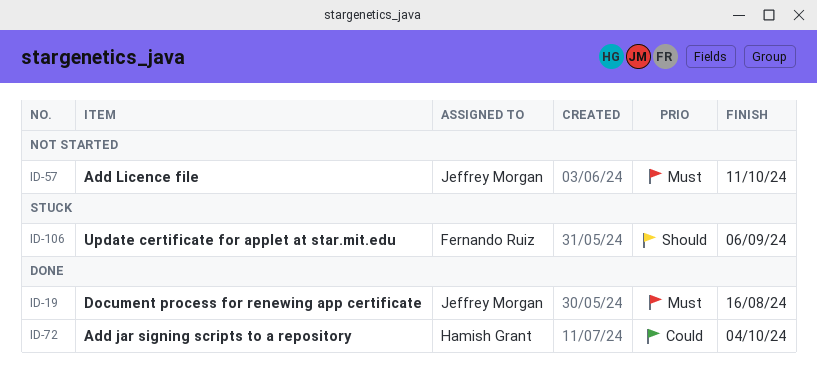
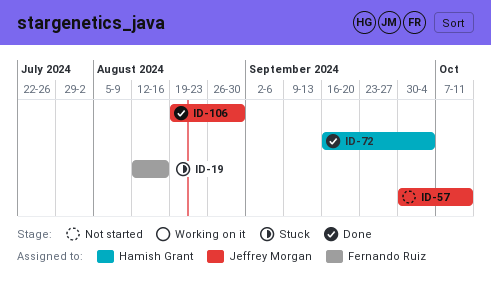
ID-19, status: Done -> Stuck
ID-19, owner: Jeffrey Morgan -> Fernando Ruiz
ID-106, status: Stuck -> Done
ID-106, owner: Fernando Ruiz -> Jeffrey Morgan
ID-106, due: Sep 6 -> Aug 30

